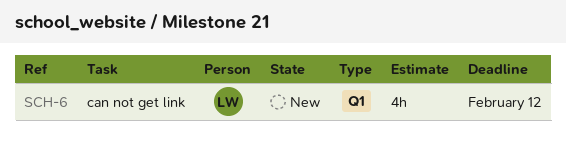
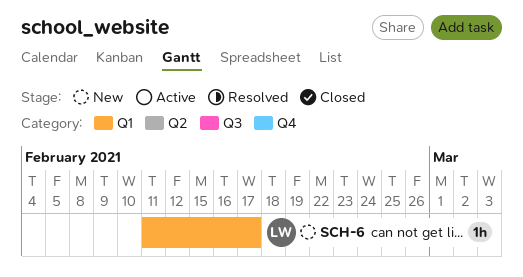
SCH-6, estimate: 4h -> 1h
SCH-6, due: Feb 12 -> Feb 17

